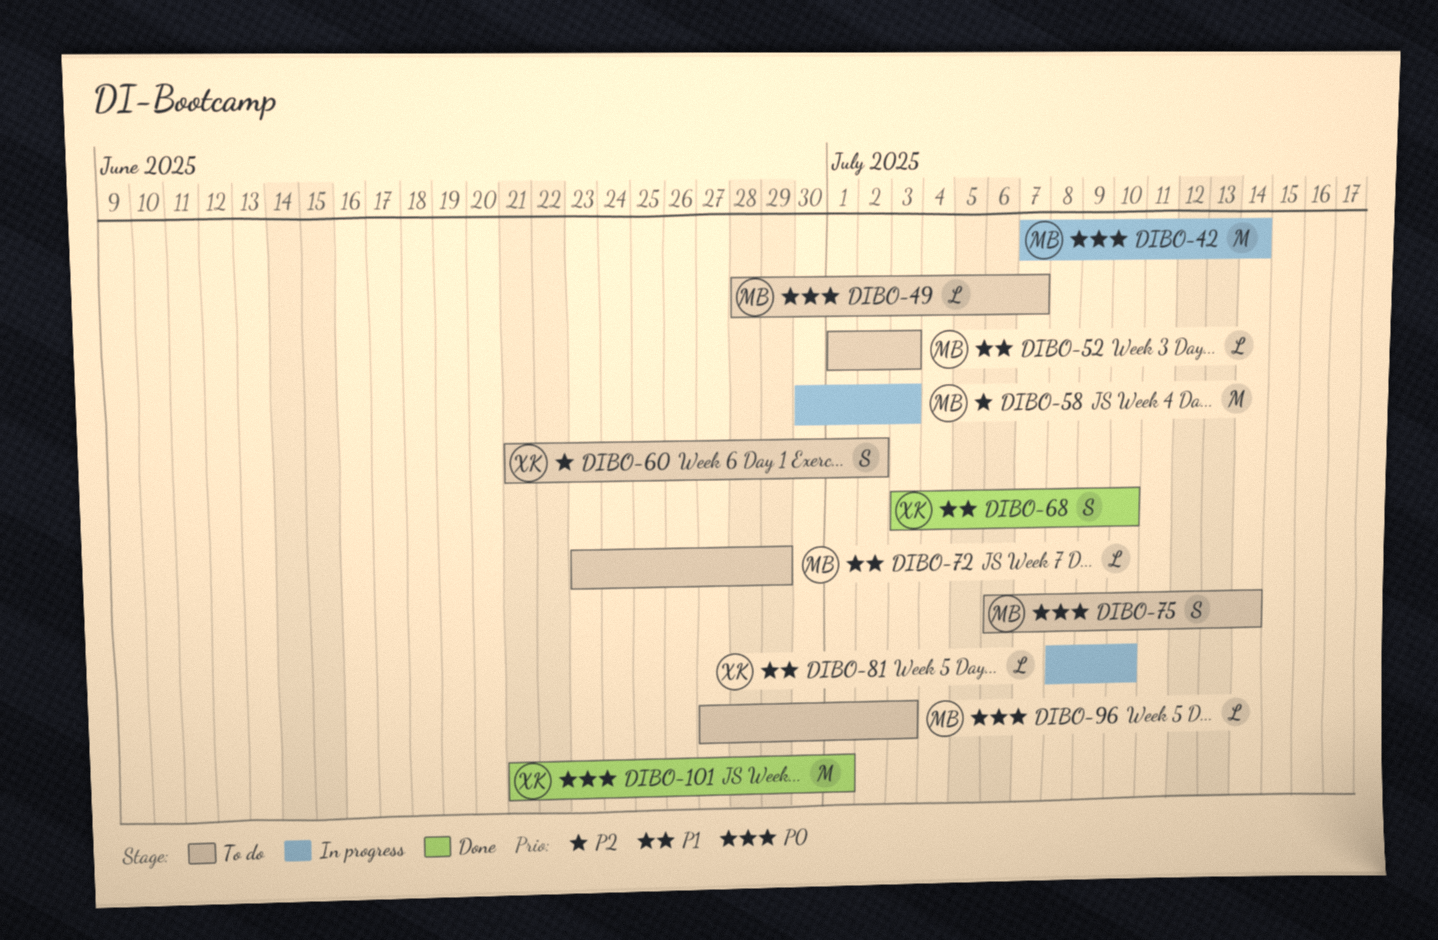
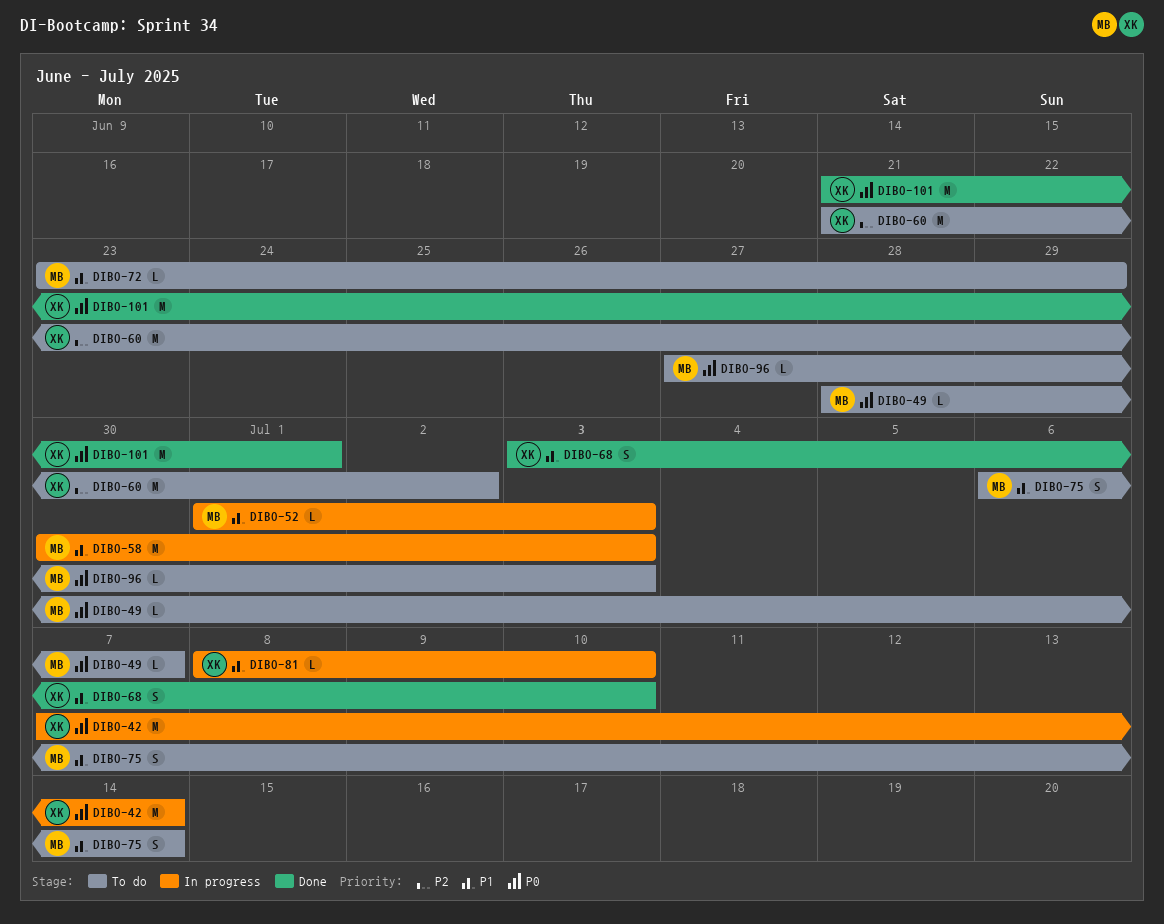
DIBO-42, owner: MB -> XK
DIBO-52, status: To do -> In progress
DIBO-58, priority: P2 -> P1
DIBO-60, estimate: S -> M
DIBO-75, priority: P0 -> P1

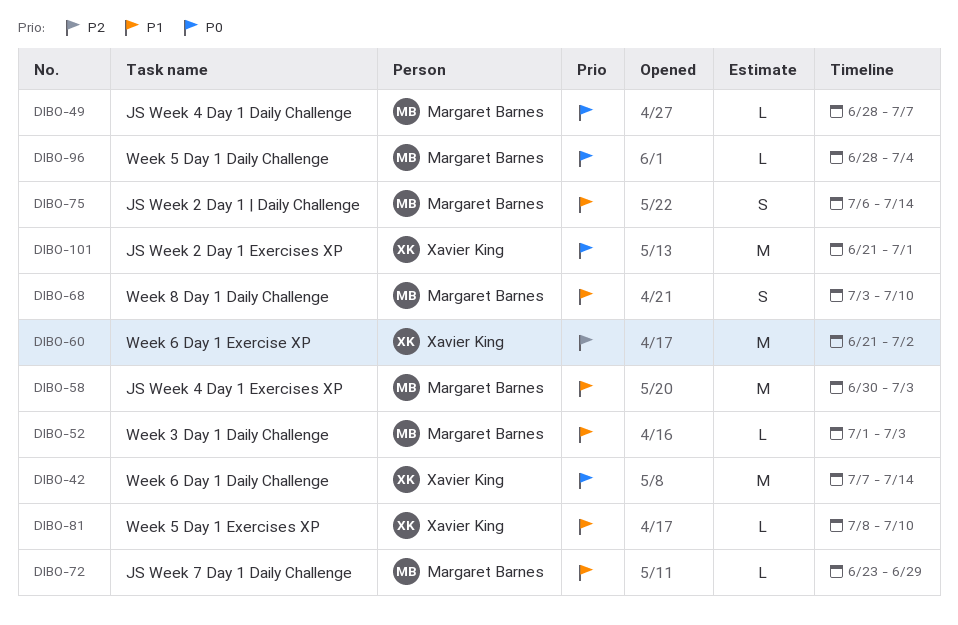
DIBO-68, owner: Xavier King -> Margaret Barnes
DIBO-96, start: Jun 27 -> Jun 28
DIBO-96, due: Jul 3 -> Jul 4

